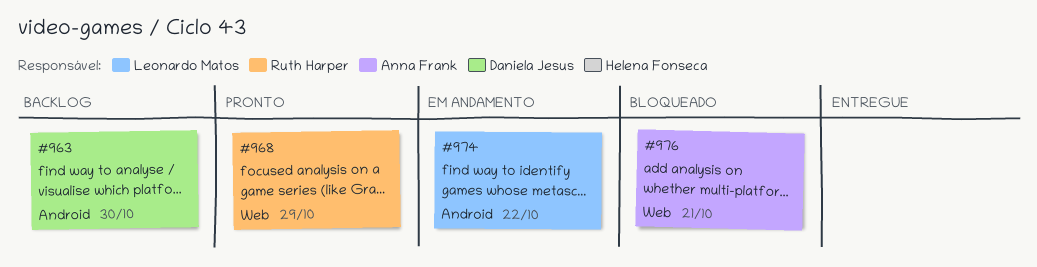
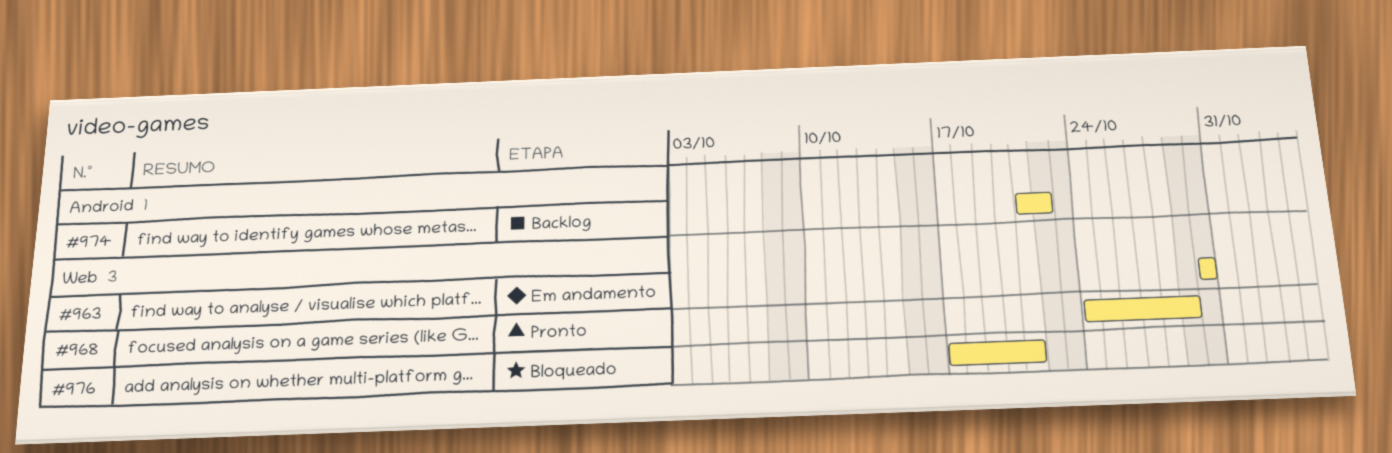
#963, status: Backlog -> Em andamento
#963, label: Android -> Web
#974, status: Em andamento -> Backlog

